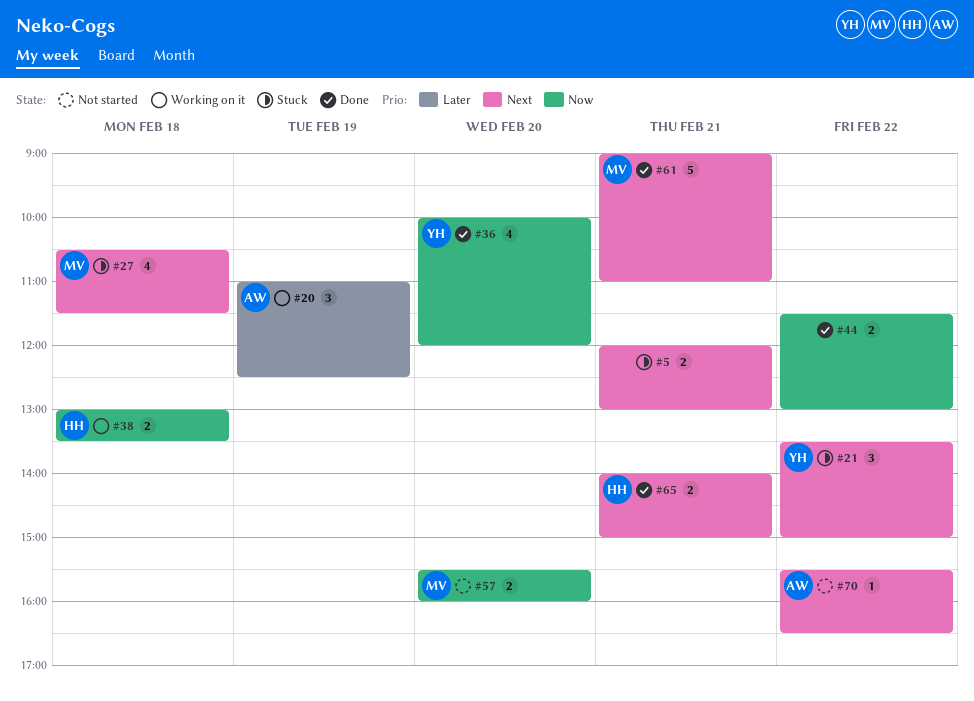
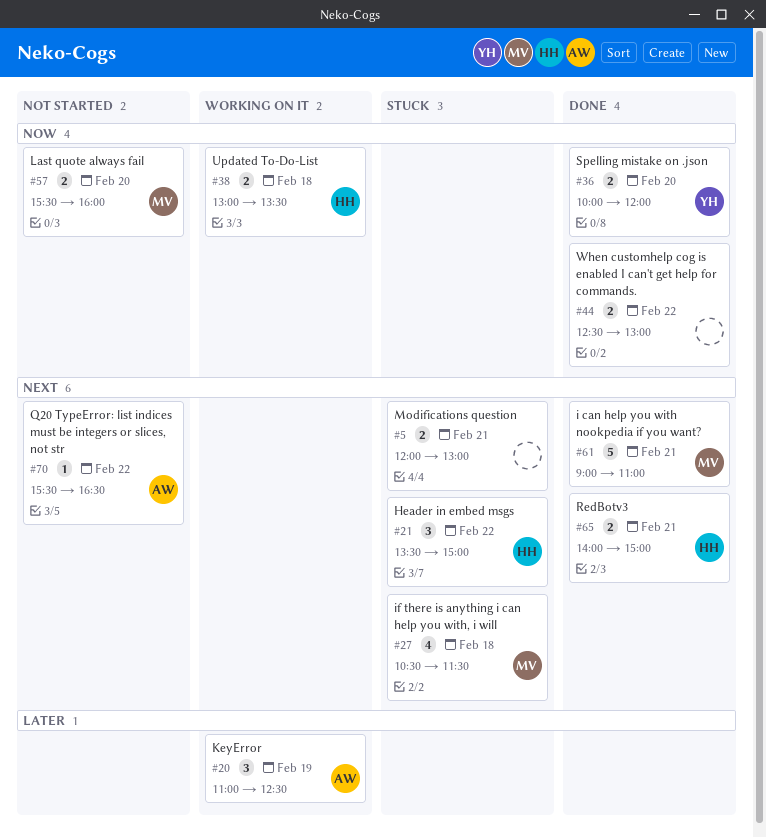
#21, owner: YH -> HH
#36, estimate: 4 -> 2
#44, begins: 11:30 -> 12:30

